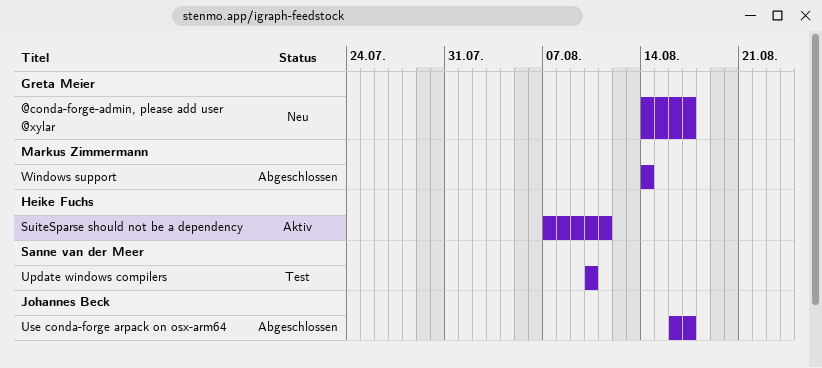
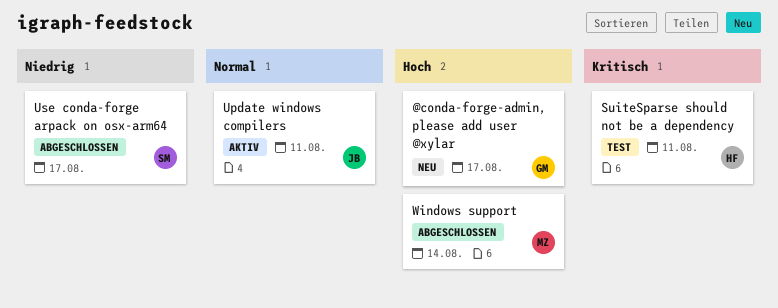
SuiteSparse should not be a dependency, status: Aktiv -> Test
Update windows compilers, status: Test -> Aktiv
Update windows compilers, owner: Sanne van der Meer -> Johannes Beck
Update windows compilers, due: Aug 10 -> Aug 11
Use conda-forge arpack on osx-arm64, owner: Johannes Beck -> Sanne van der Meer

